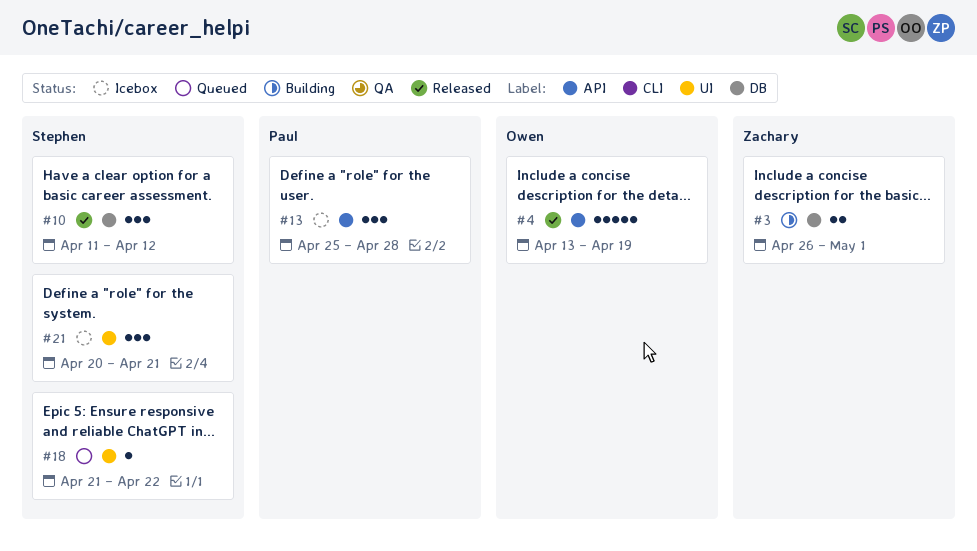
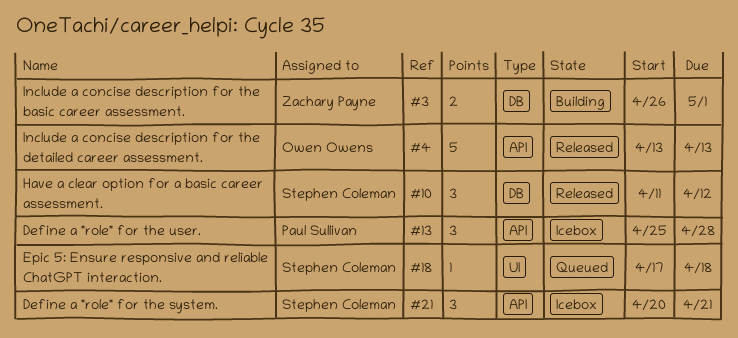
#4, due: Apr 19 -> Apr 13
#18, start: Apr 21 -> Apr 17
#18, due: Apr 22 -> Apr 18
#21, label: UI -> API

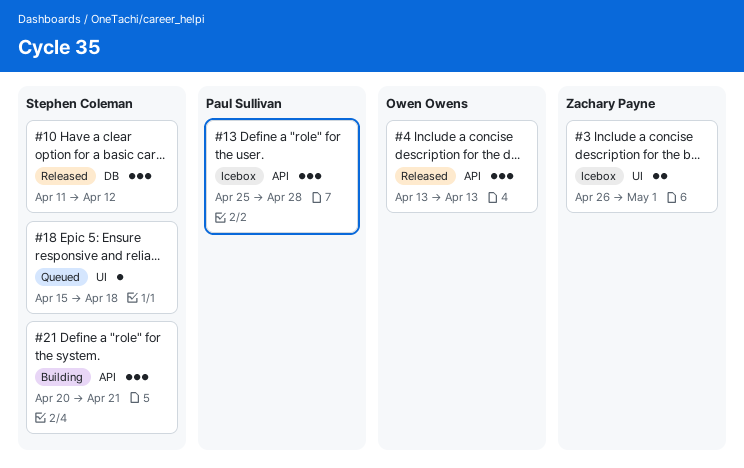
#3, status: Building -> Icebox
#3, label: DB -> UI
#4, estimate: 5 -> 3
#18, start: Apr 17 -> Apr 15
#21, status: Icebox -> Building

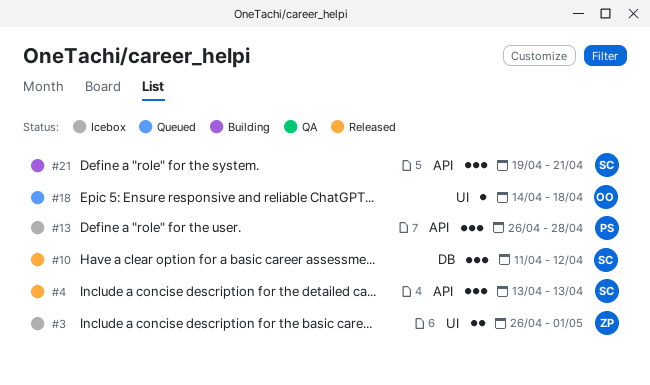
#4, owner: Owen Owens -> Stephen Coleman
#13, start: Apr 25 -> Apr 26
#18, owner: Stephen Coleman -> Owen Owens
#18, start: Apr 15 -> Apr 14
#21, start: Apr 20 -> Apr 19

